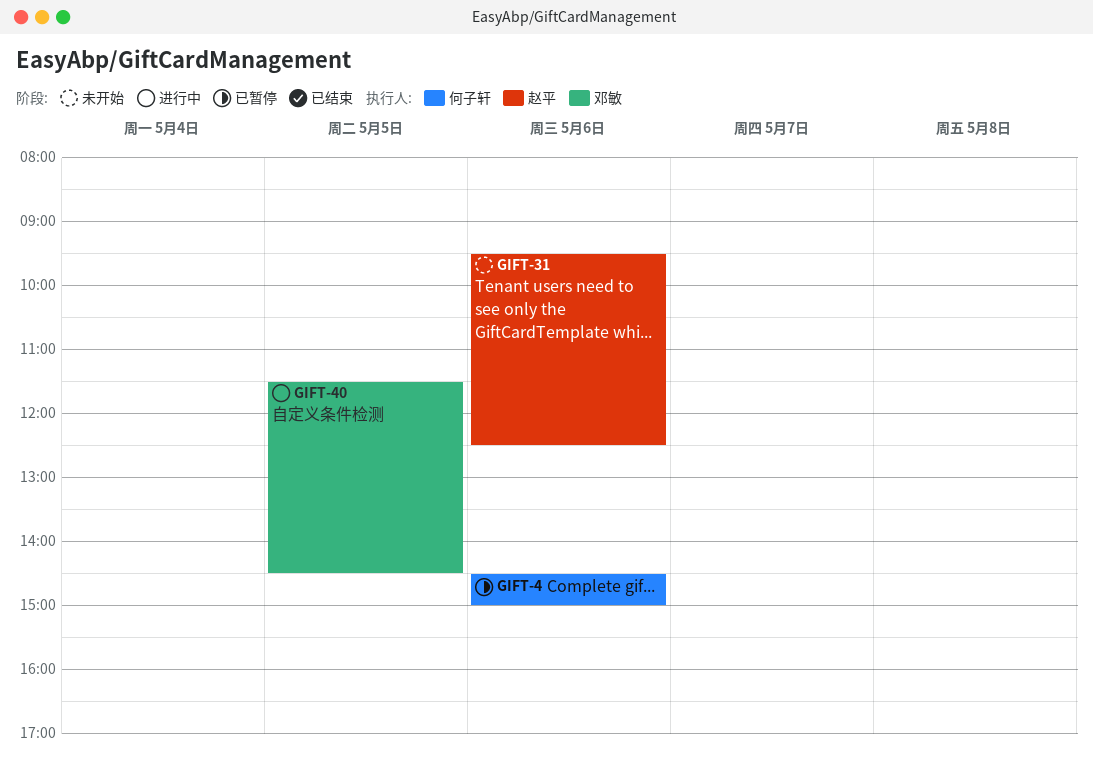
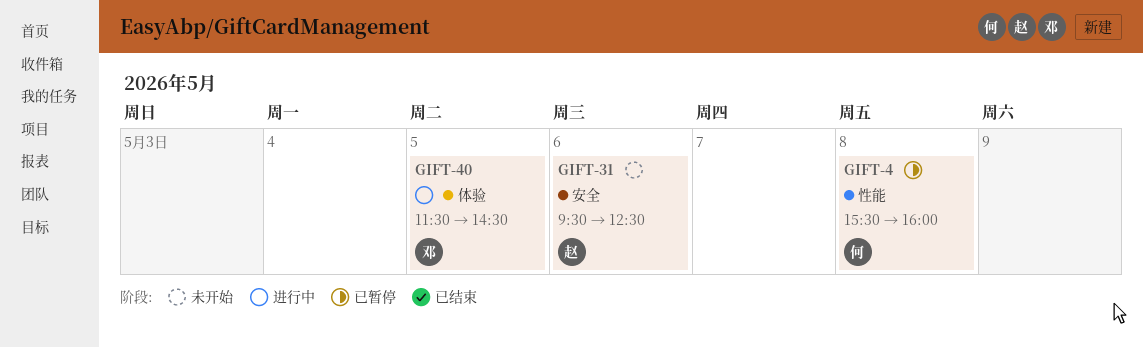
GIFT-4, day: May 6 -> May 8
GIFT-4, begins: 14:30 -> 15:30
GIFT-4, ends: 15:00 -> 16:00

